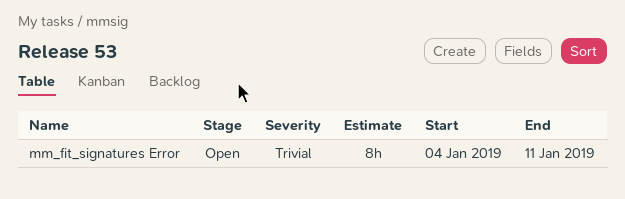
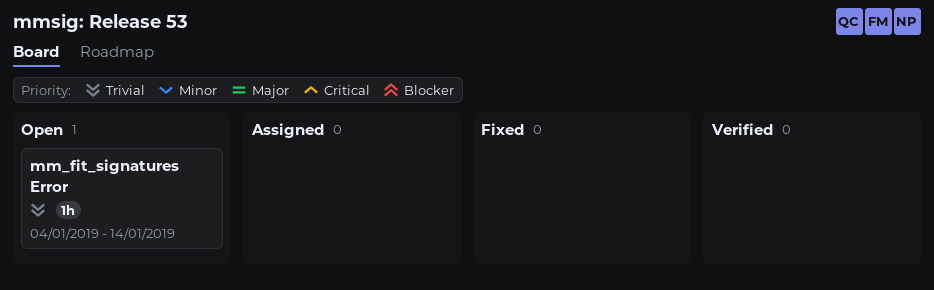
mm_fit_signatures Error, estimate: 8h -> 1h
mm_fit_signatures Error, due: Jan 11 -> Jan 14

